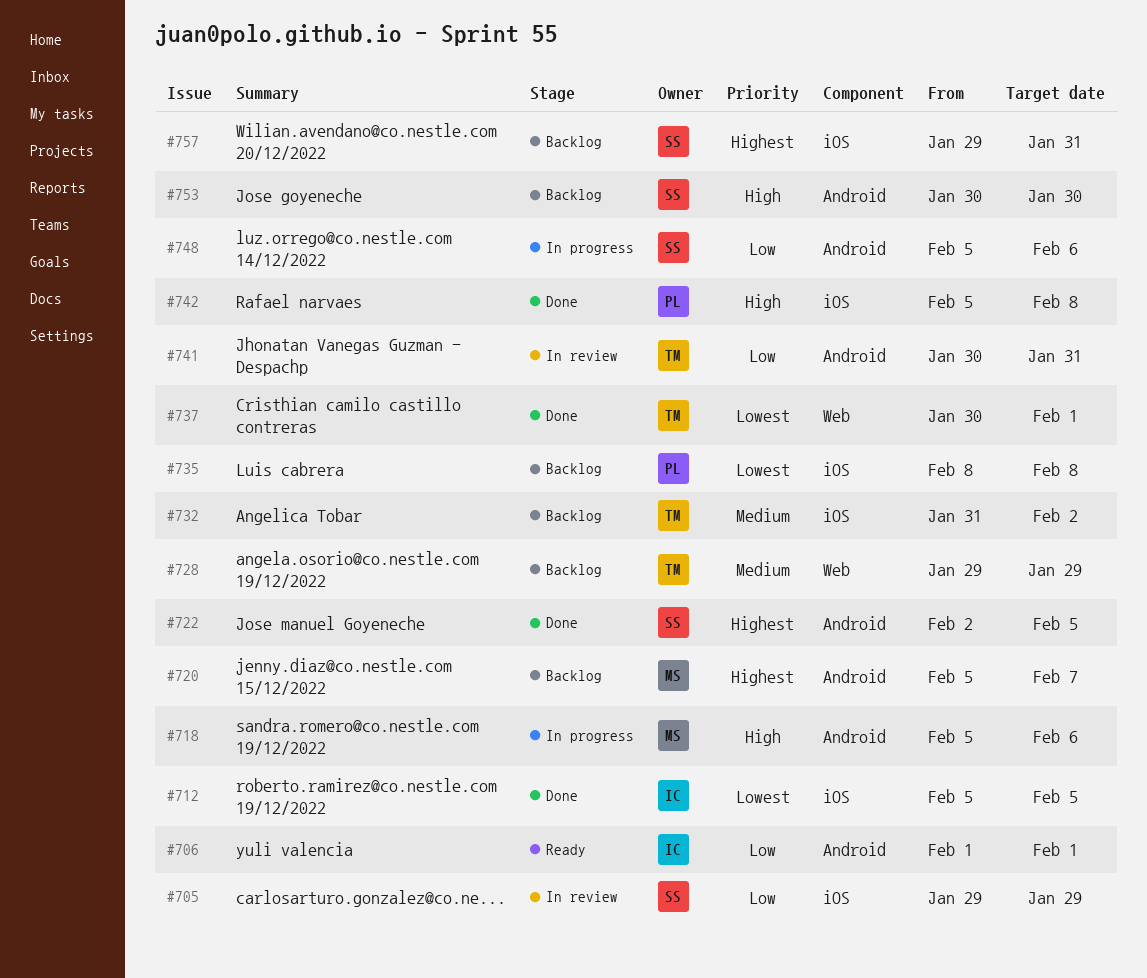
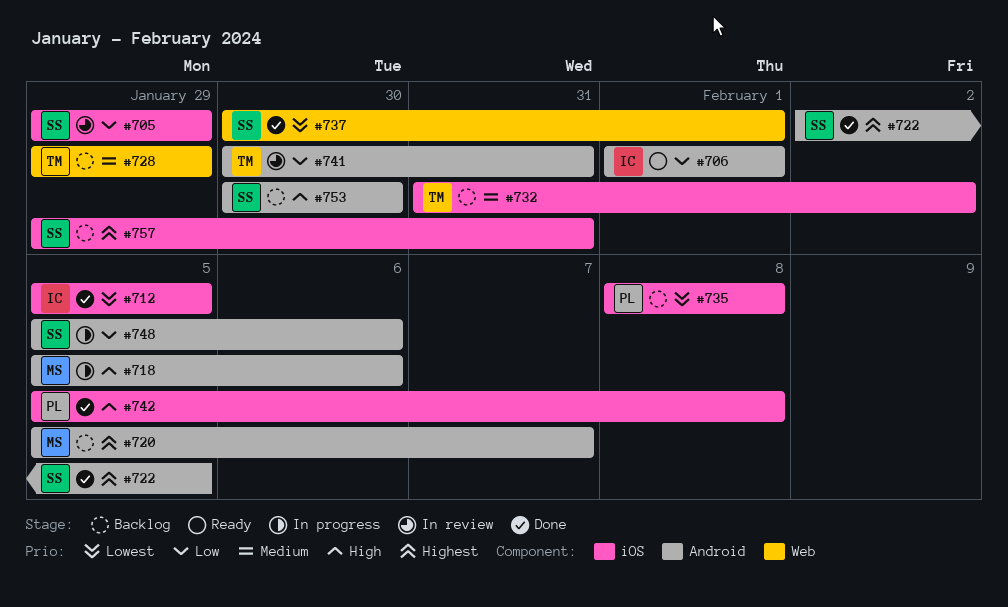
#737, owner: TM -> SS

